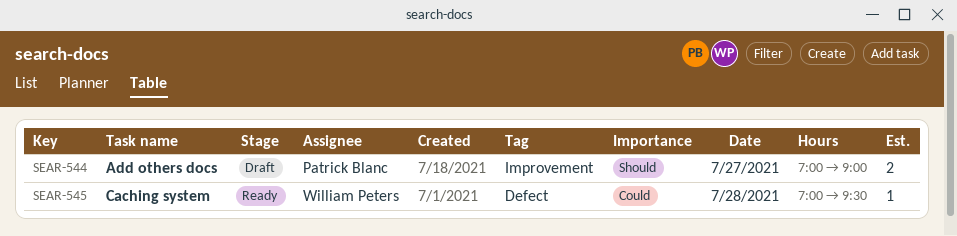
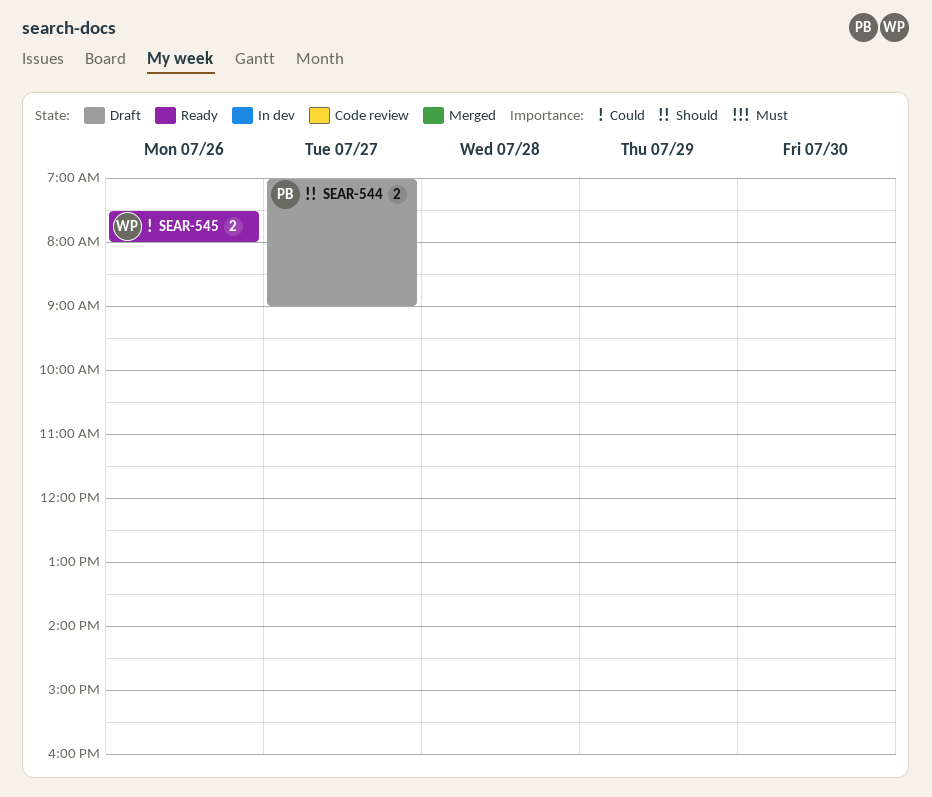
SEAR-545, estimate: 1 -> 2
SEAR-545, day: Jul 28 -> Jul 26
SEAR-545, begins: 07:00 -> 07:30
SEAR-545, ends: 09:30 -> 08:00

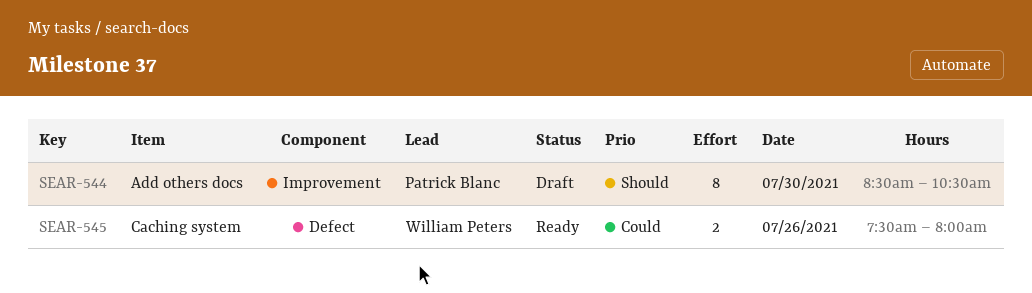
SEAR-544, estimate: 2 -> 8
SEAR-544, day: Jul 27 -> Jul 30
SEAR-544, begins: 07:00 -> 08:30
SEAR-544, ends: 09:00 -> 10:30

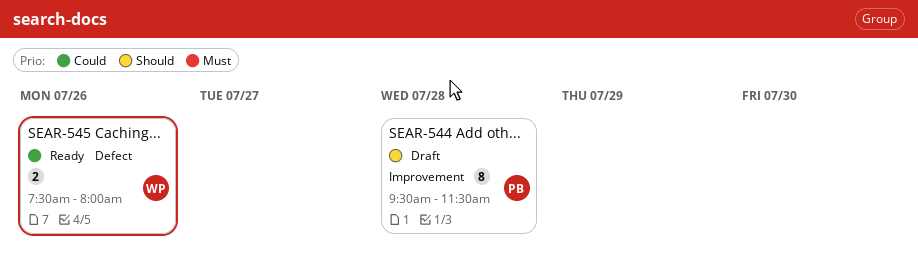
SEAR-544, day: Jul 30 -> Jul 28
SEAR-544, begins: 08:30 -> 09:30
SEAR-544, ends: 10:30 -> 11:30

